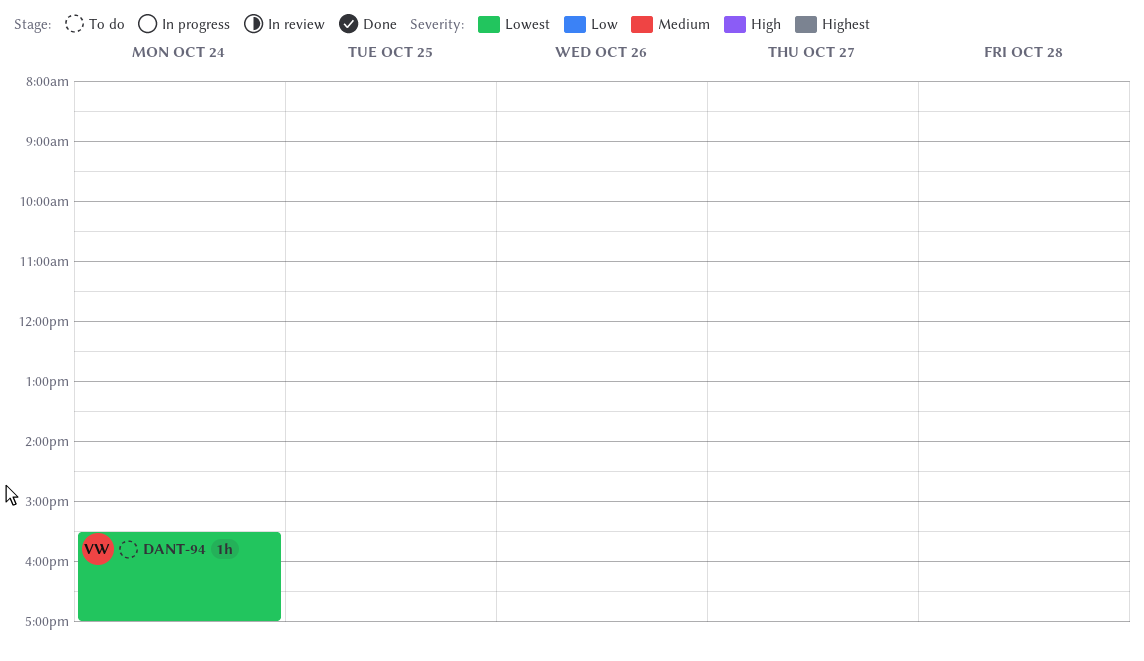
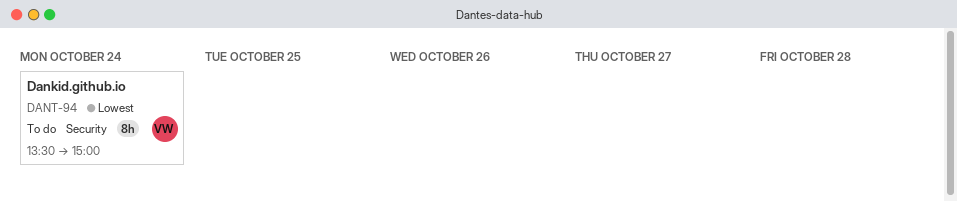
DANT-94, estimate: 1h -> 8h
DANT-94, begins: 15:30 -> 13:30
DANT-94, ends: 17:00 -> 15:00

